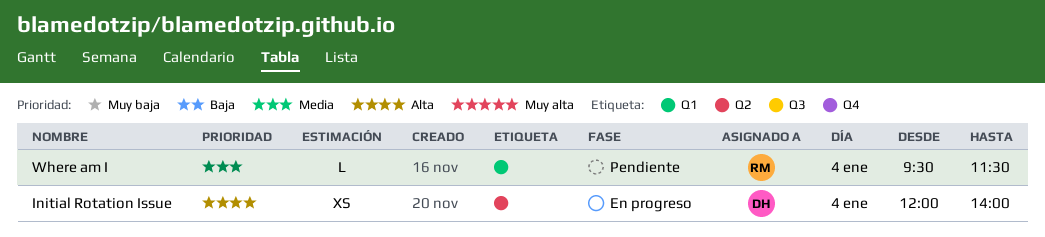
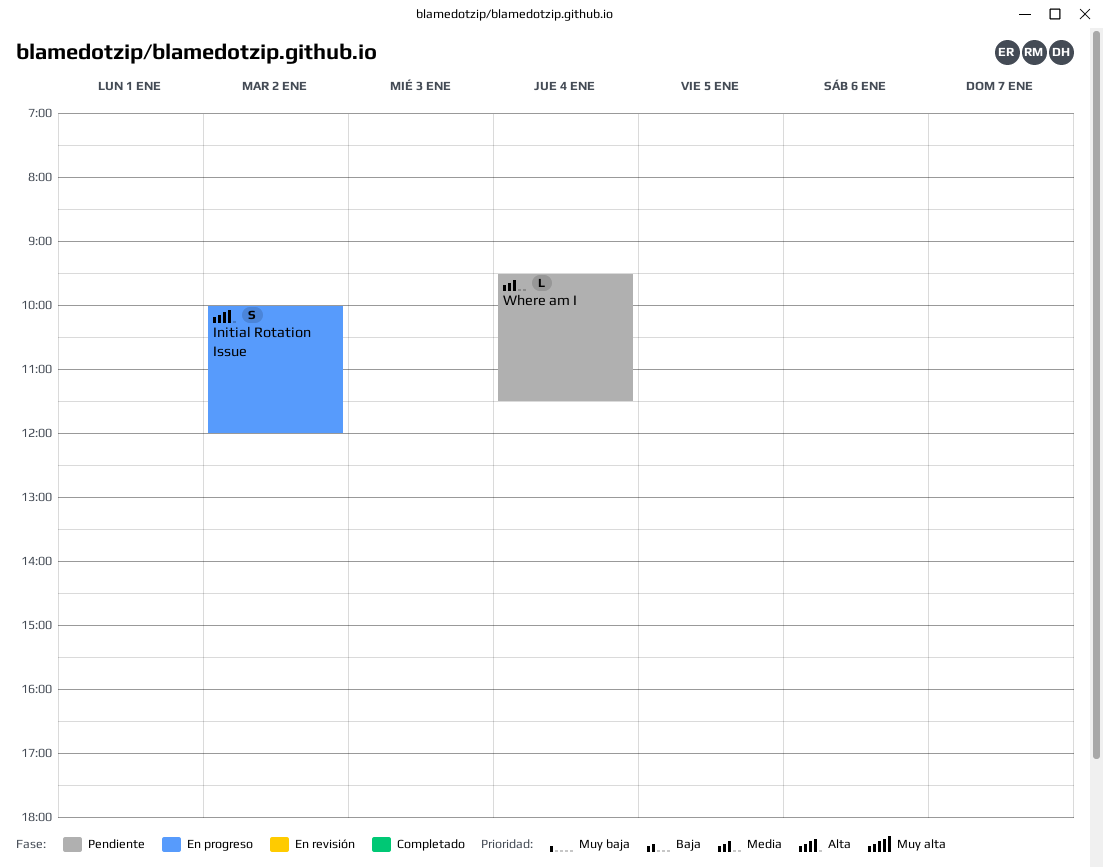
Initial Rotation Issue, estimate: XS -> S
Initial Rotation Issue, day: Jan 4 -> Jan 2
Initial Rotation Issue, begins: 12:00 -> 10:00
Initial Rotation Issue, ends: 14:00 -> 12:00

